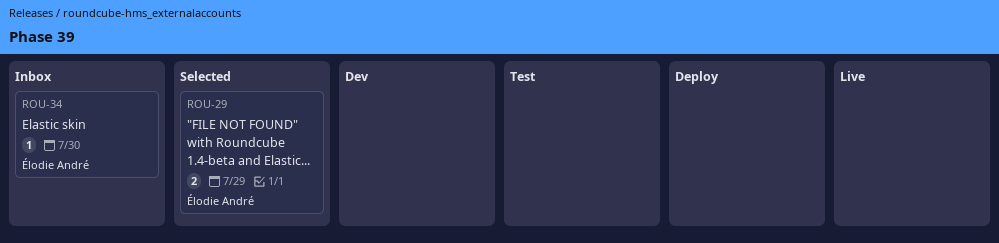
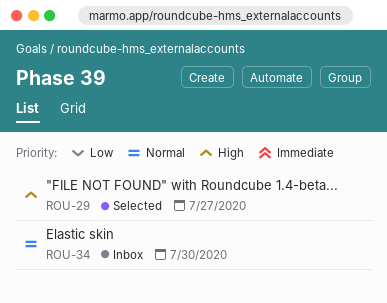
ROU-29, due: Jul 29 -> Jul 27

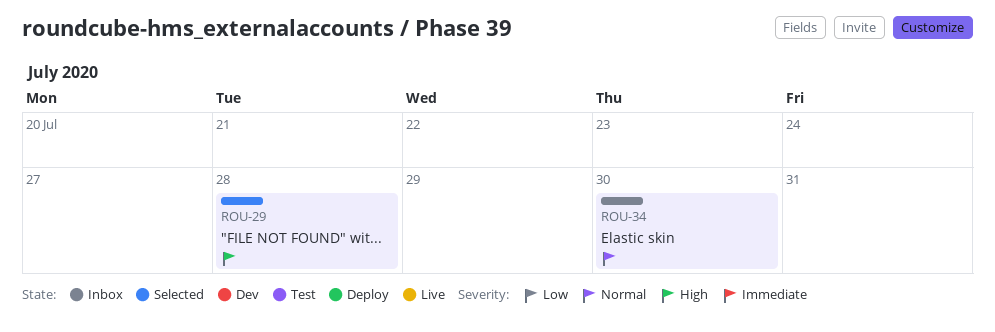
ROU-29, due: Jul 27 -> Jul 28

